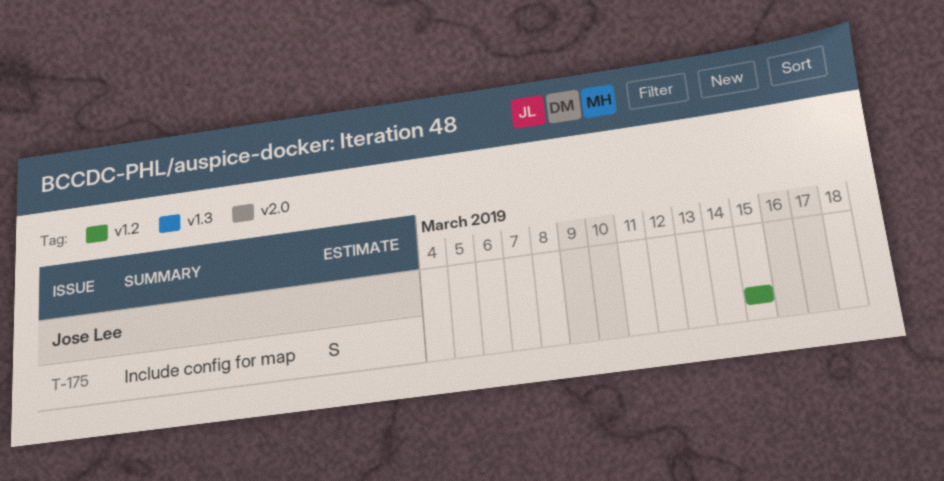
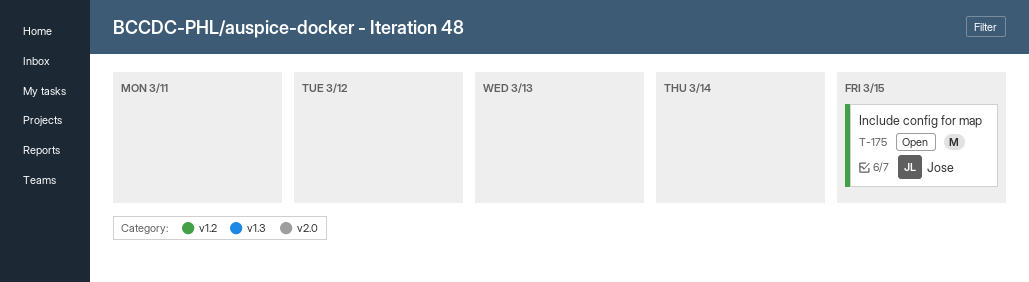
T-175, estimate: S -> M

